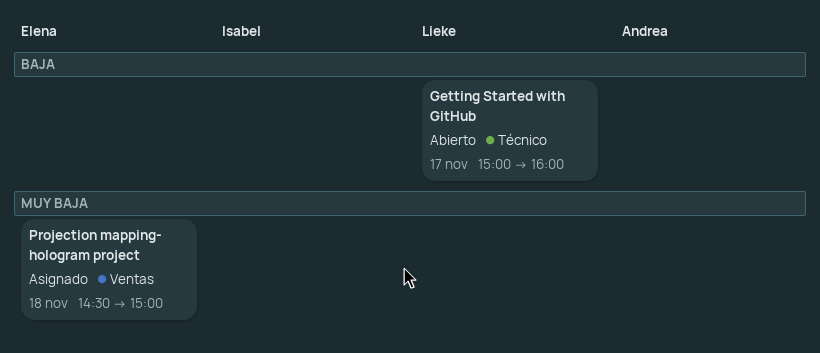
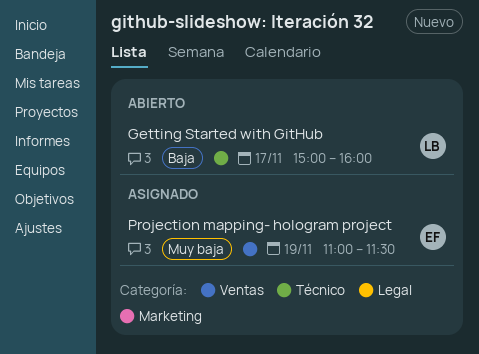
Projection mapping- hologram project, day: Nov 18 -> Nov 19
Projection mapping- hologram project, begins: 14:30 -> 11:00
Projection mapping- hologram project, ends: 15:00 -> 11:30

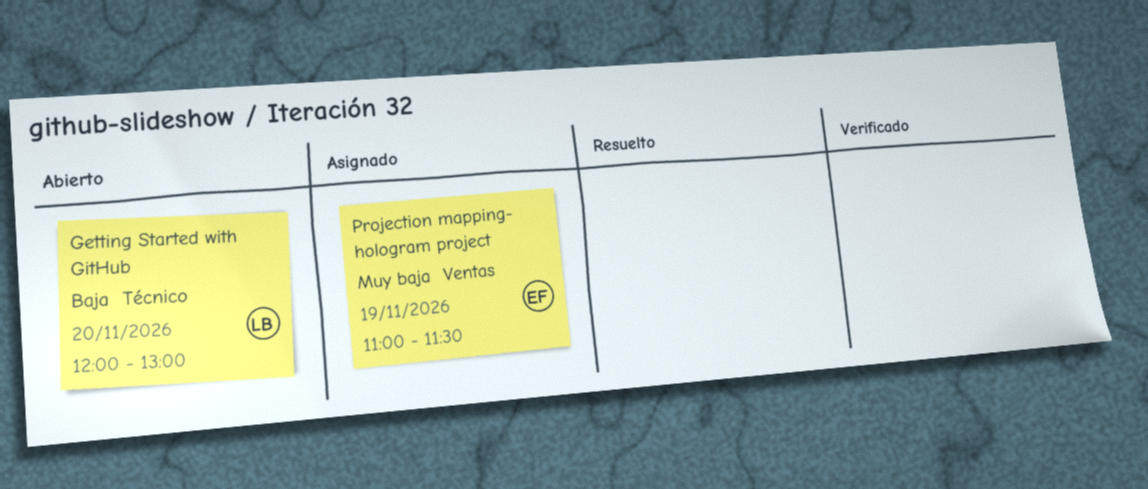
Getting Started with GitHub, day: Nov 17 -> Nov 20
Getting Started with GitHub, begins: 15:00 -> 12:00
Getting Started with GitHub, ends: 16:00 -> 13:00

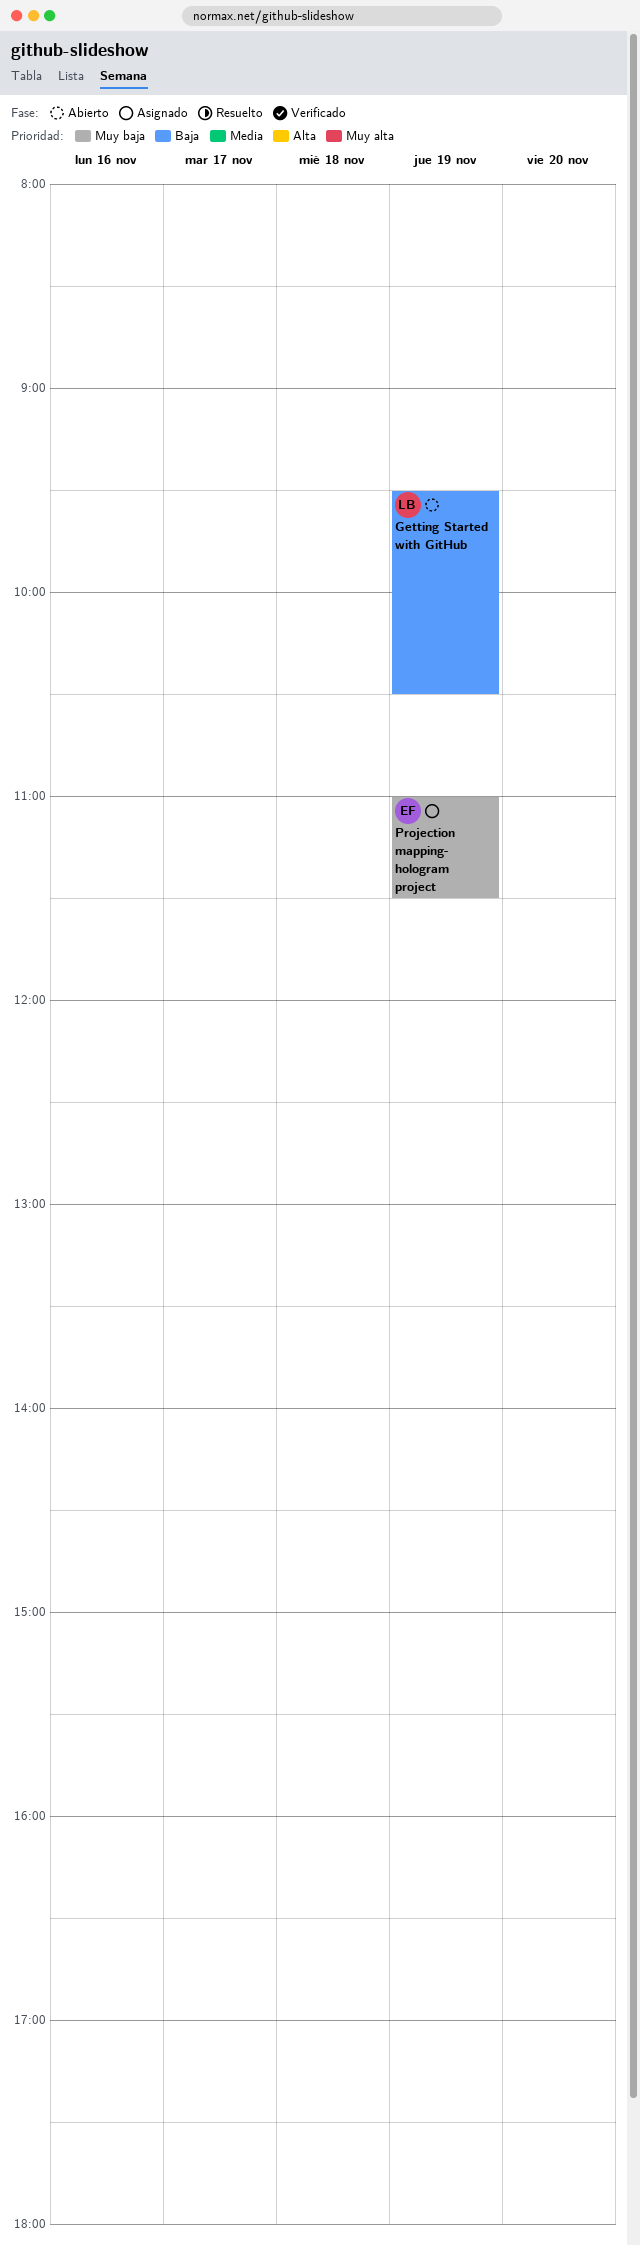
Getting Started with GitHub, day: Nov 20 -> Nov 19
Getting Started with GitHub, begins: 12:00 -> 09:30
Getting Started with GitHub, ends: 13:00 -> 10:30

